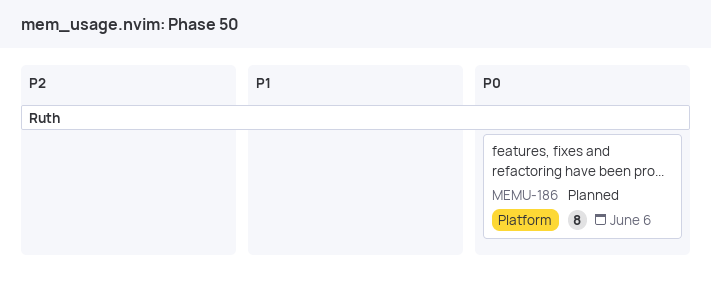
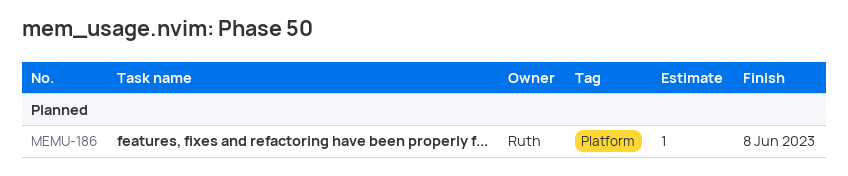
MEMU-186, estimate: 8 -> 1
MEMU-186, due: Jun 6 -> Jun 8

